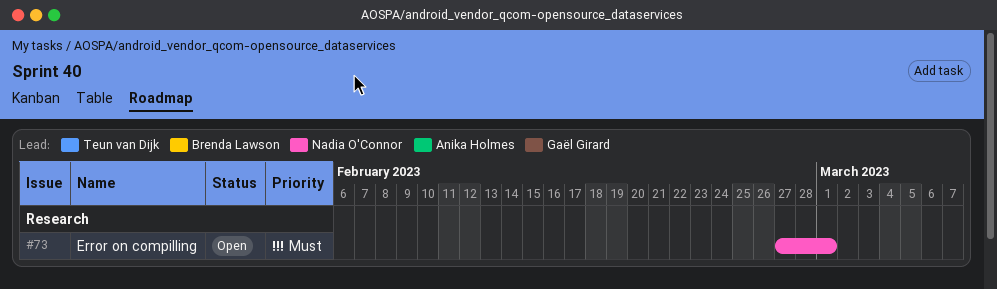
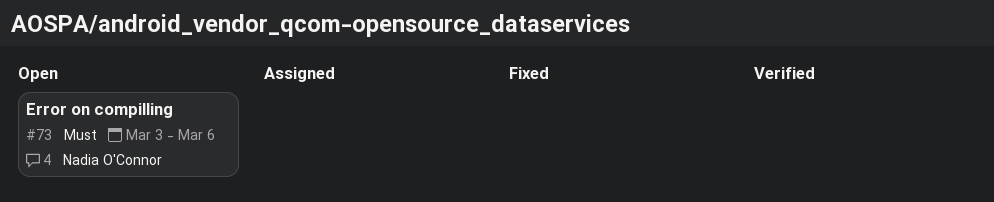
#73, start: Feb 27 -> Mar 3
#73, due: Mar 1 -> Mar 6

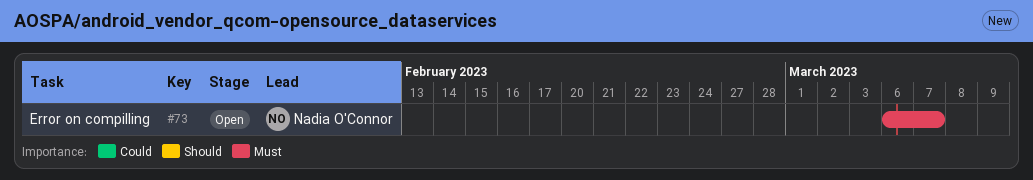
#73, start: Mar 3 -> Mar 6
#73, due: Mar 6 -> Mar 7

